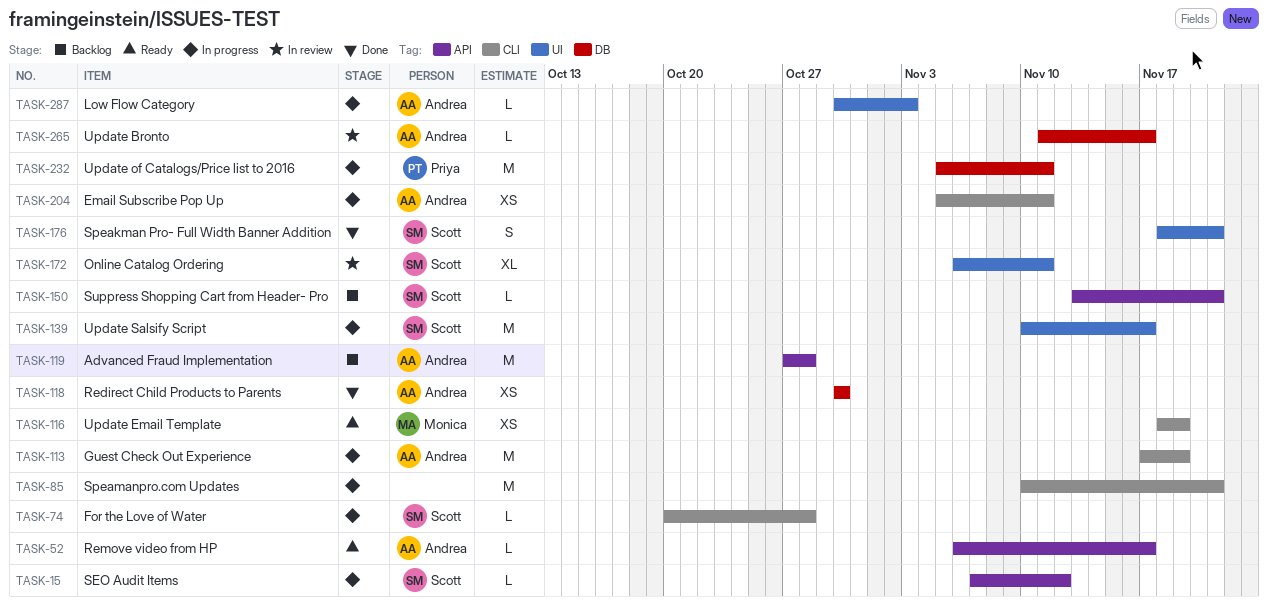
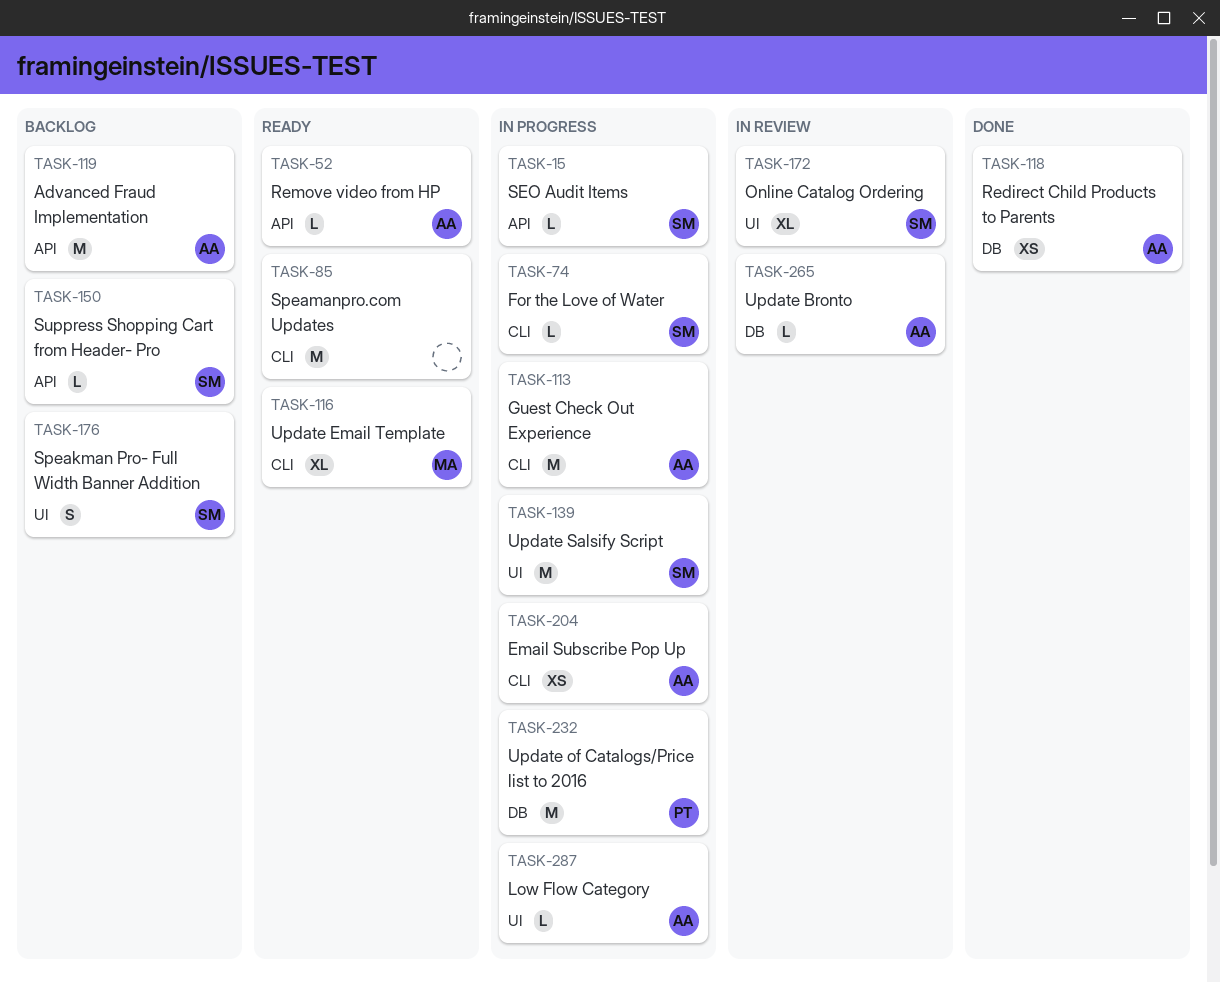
TASK-85, status: In progress -> Ready
TASK-116, estimate: XS -> XL
TASK-176, status: Done -> Backlog

